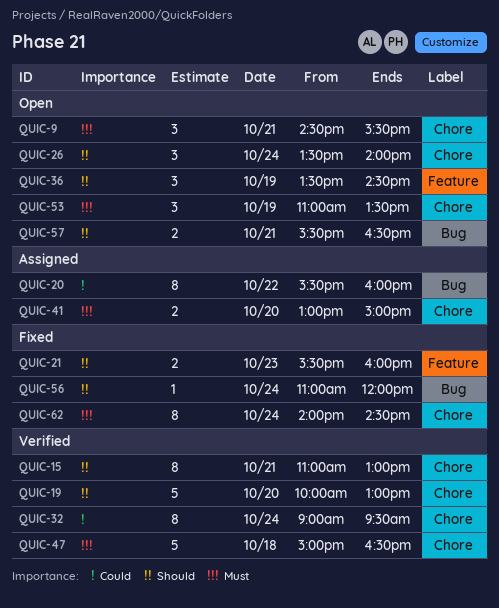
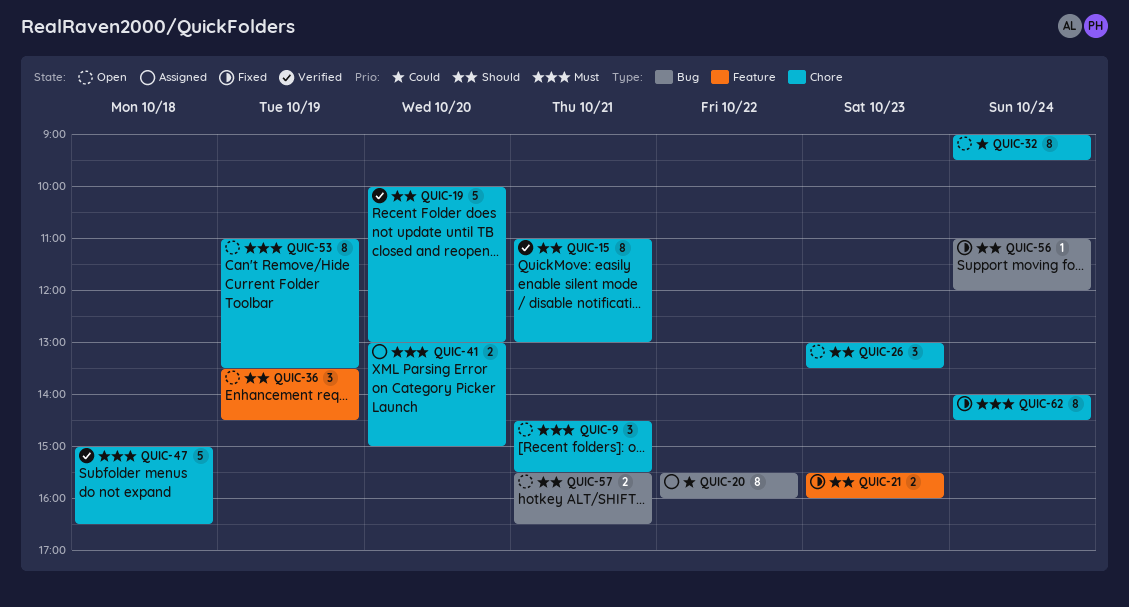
QUIC-26, day: Oct 24 -> Oct 23
QUIC-26, begins: 13:30 -> 13:00
QUIC-26, ends: 14:00 -> 13:30
QUIC-32, status: Verified -> Open
QUIC-53, estimate: 3 -> 8

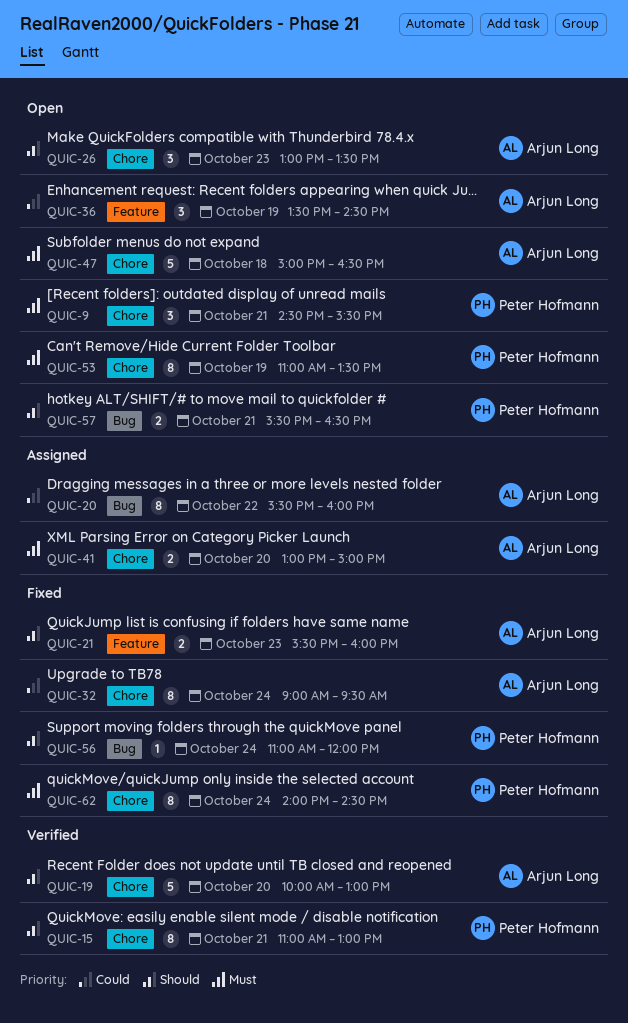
QUIC-32, status: Open -> Fixed
QUIC-36, priority: Should -> Could
QUIC-47, status: Verified -> Open

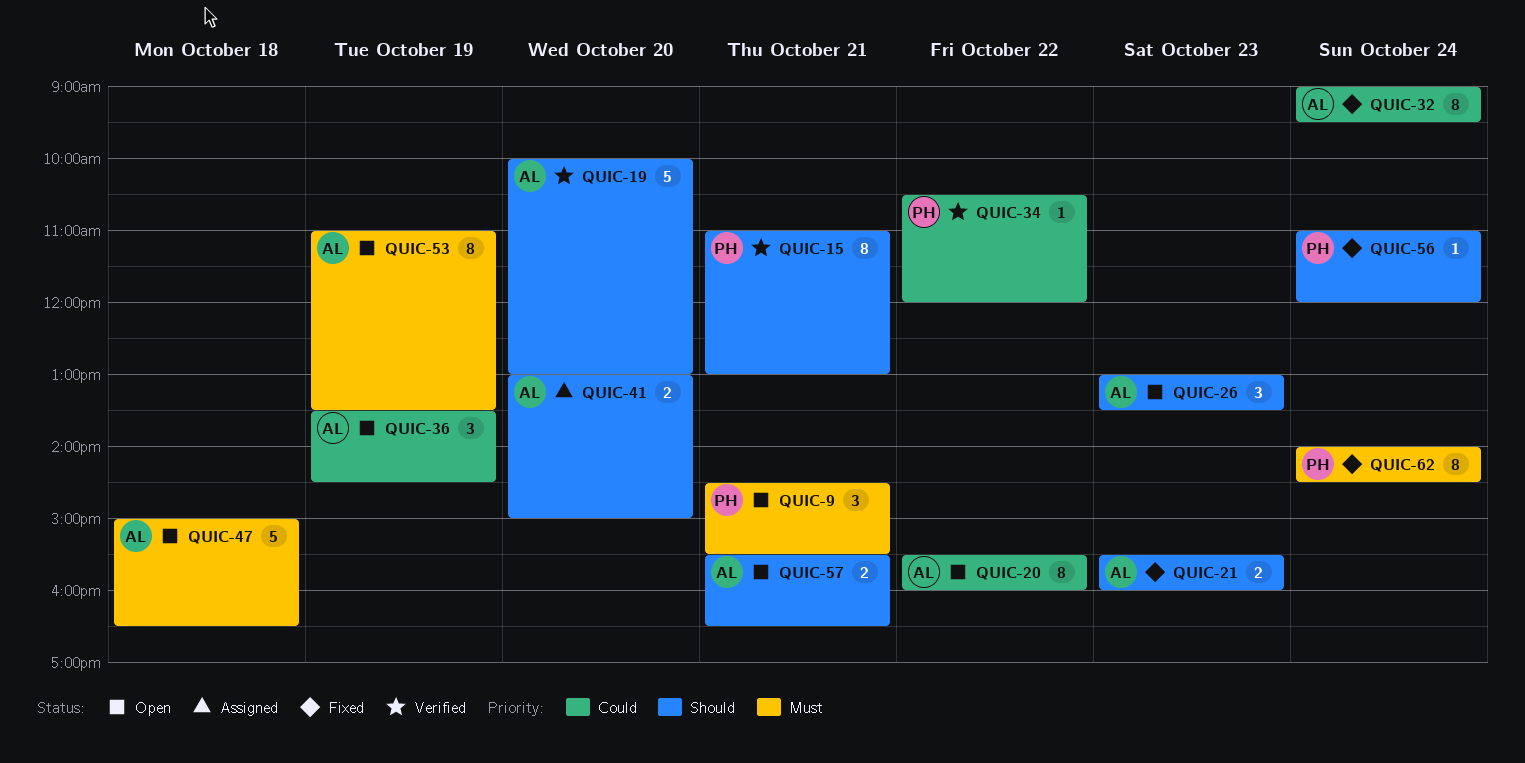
QUIC-20, status: Assigned -> Open
QUIC-34: none -> present
QUIC-41, priority: Must -> Should
QUIC-53, owner: Peter Hofmann -> Arjun Long
QUIC-57, owner: Peter Hofmann -> Arjun Long

